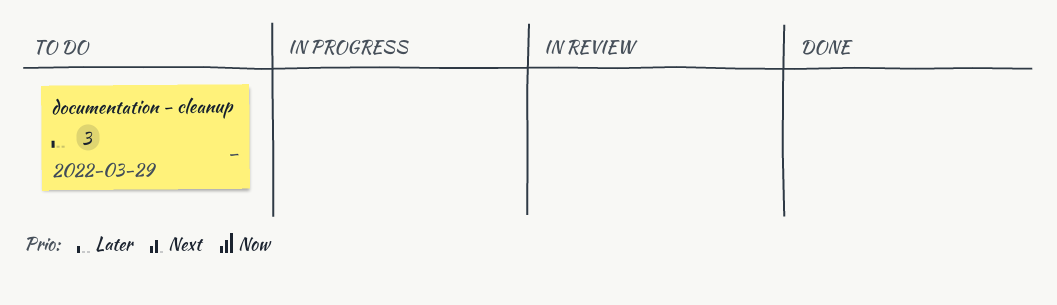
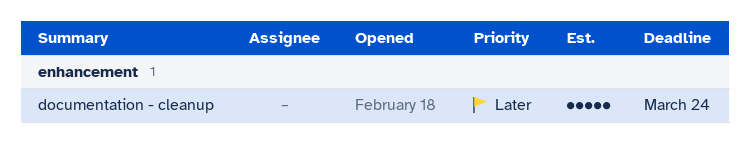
documentation - cleanup, estimate: 3 -> 5
documentation - cleanup, due: Mar 29 -> Mar 24

